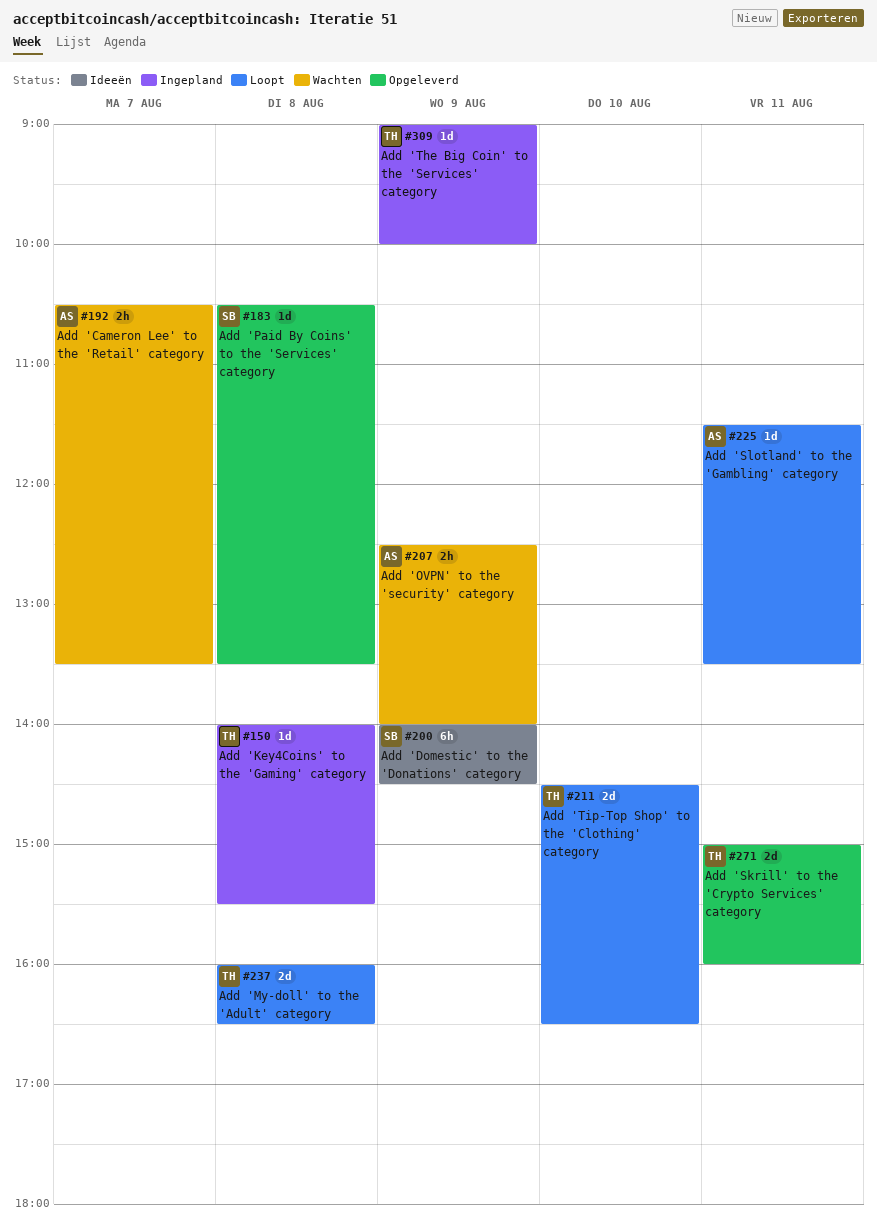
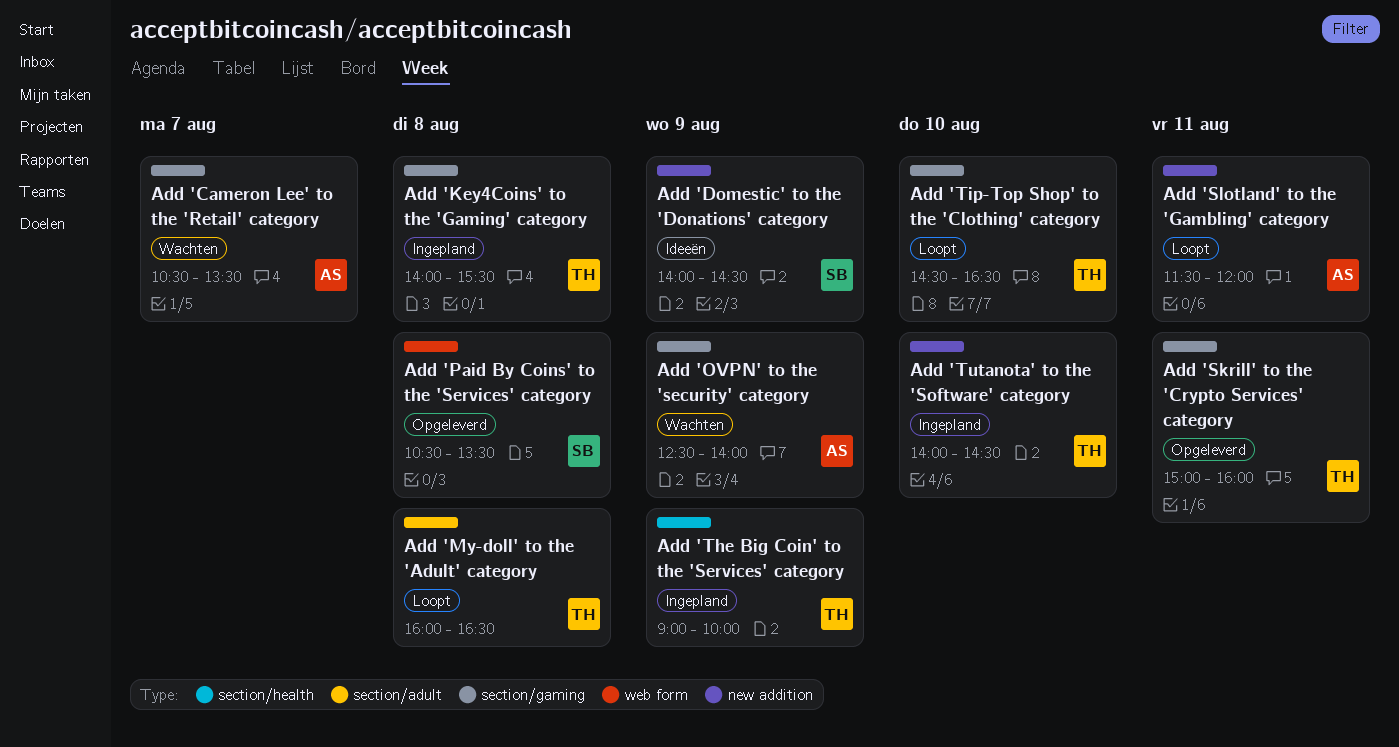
Add 'Slotland' to the 'Gambling' category, ends: 13:30 -> 12:00
Add 'Tutanota' to the 'Software' category: none -> present

